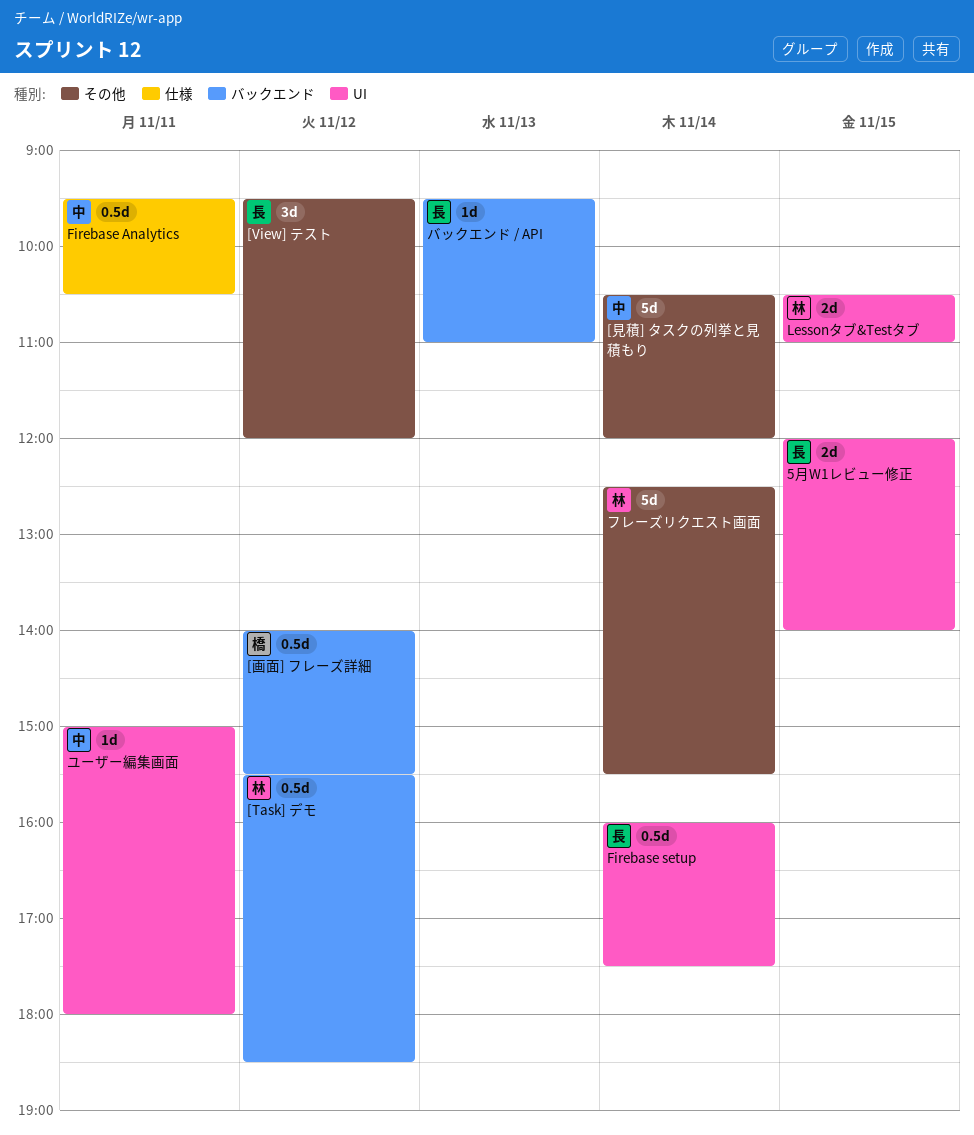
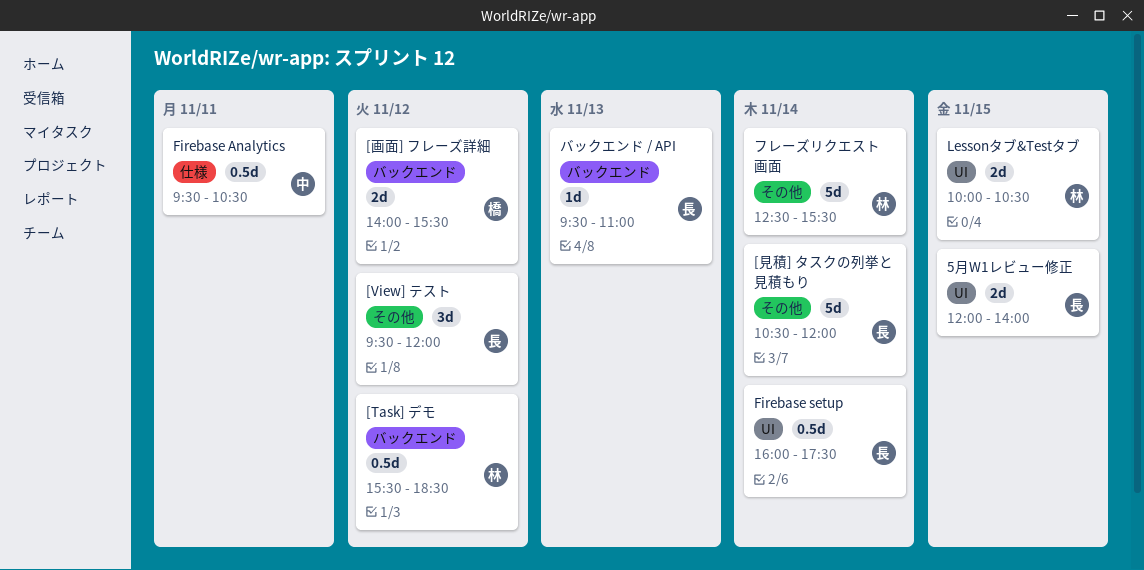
[画面] フレーズ詳細, estimate: 0.5d -> 2d
[見積] タスクの列挙と見積もり, owner: 中 -> 長
Lessonタブ&Testタブ, begins: 10:30 -> 10:00
Lessonタブ&Testタブ, ends: 11:00 -> 10:30
ユーザー編集画面: present -> none

